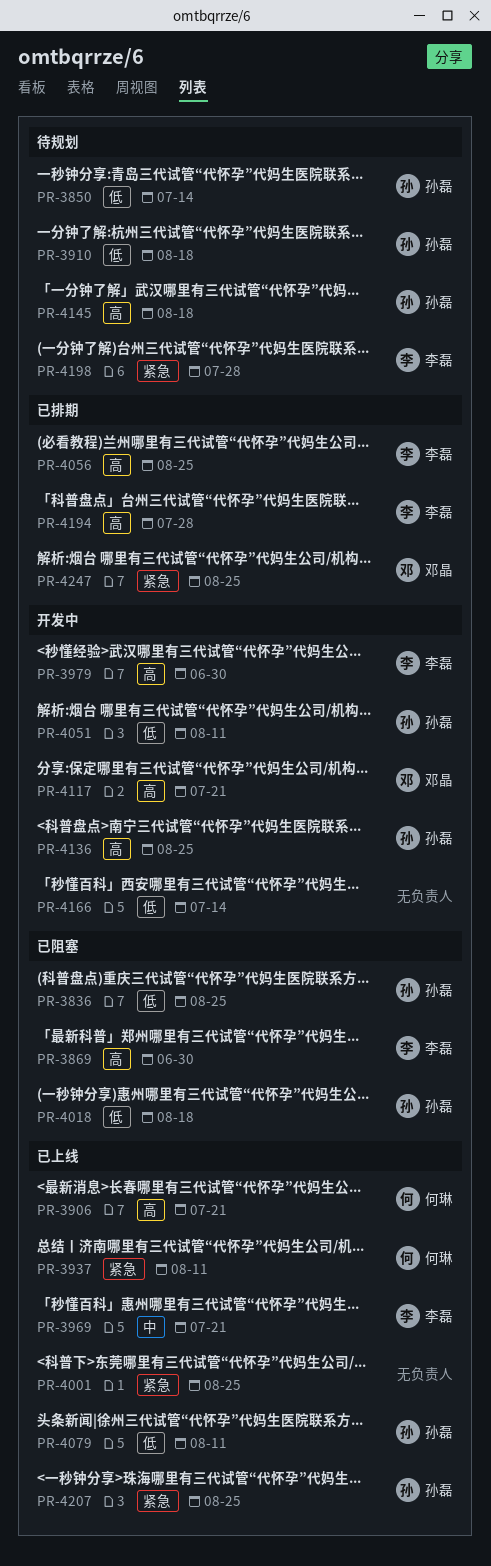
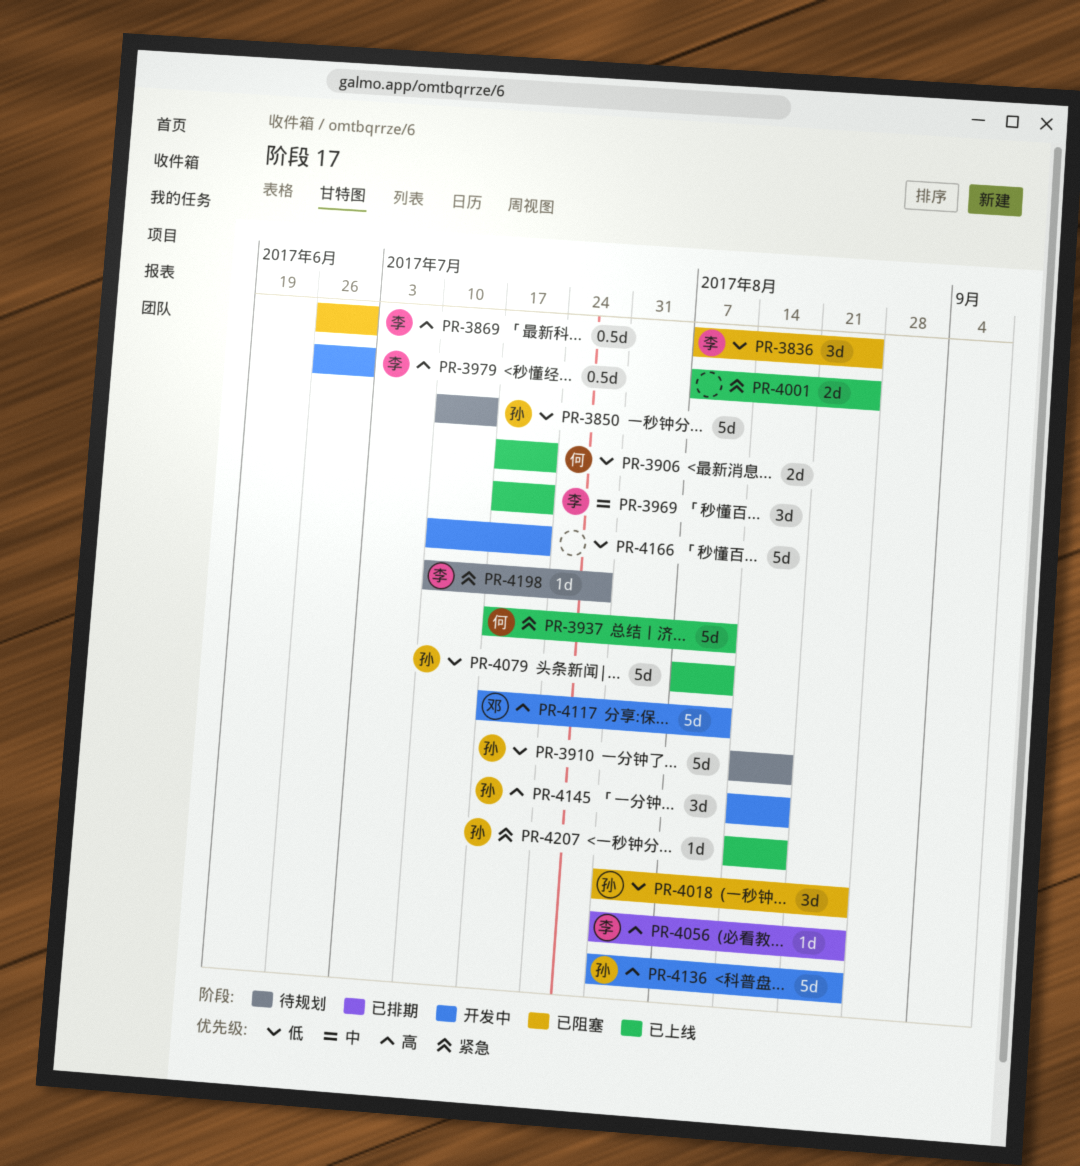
PR-3836, owner: 孙磊 -> 李磊
PR-3906, priority: 高 -> 低
PR-4018, due: Aug 18 -> Aug 25
PR-4051: present -> none
PR-4117, due: Jul 21 -> Aug 11
PR-4145, status: 待规划 -> 开发中
PR-4166, due: Jul 14 -> Jul 21
PR-4194: present -> none
PR-4207, due: Aug 25 -> Aug 18
PR-4247: present -> none

